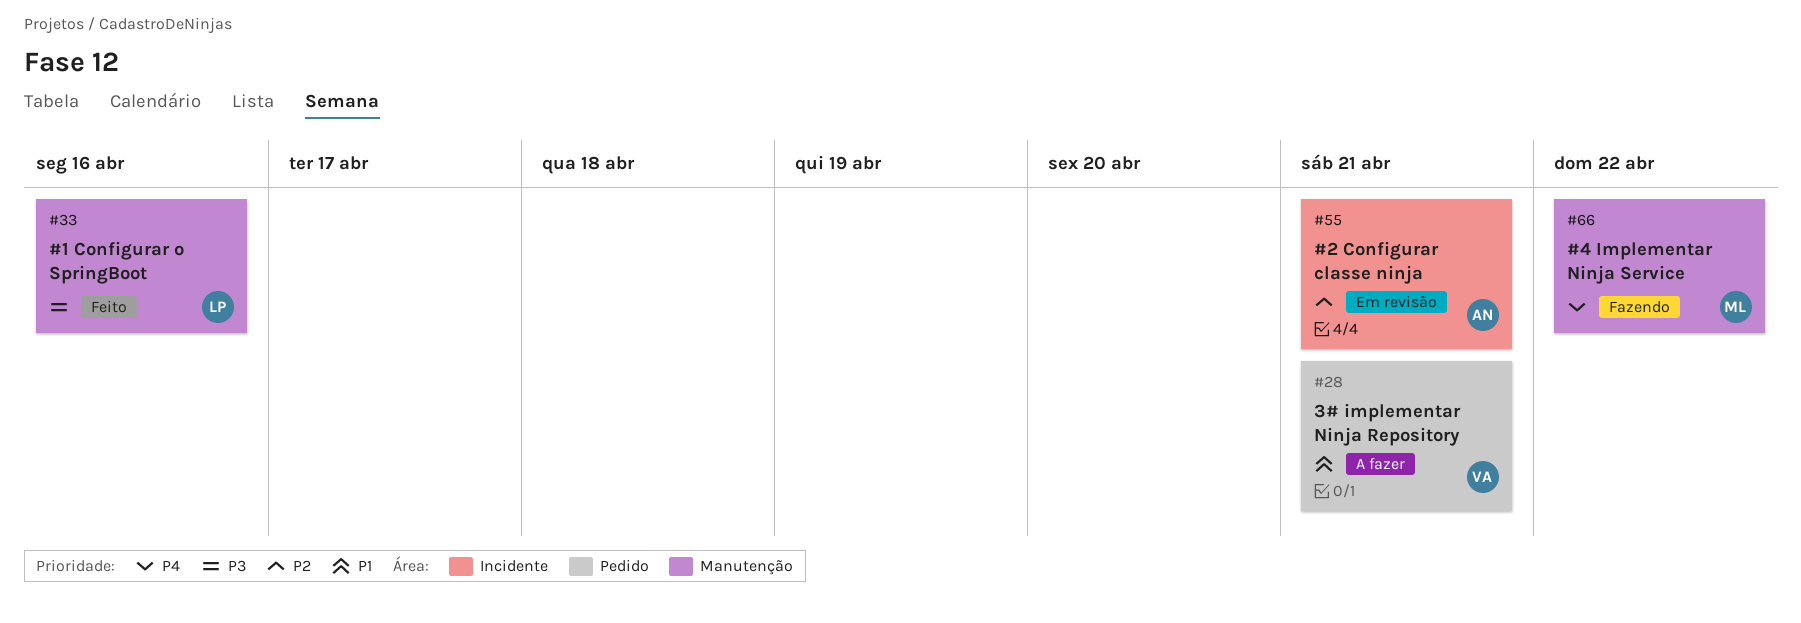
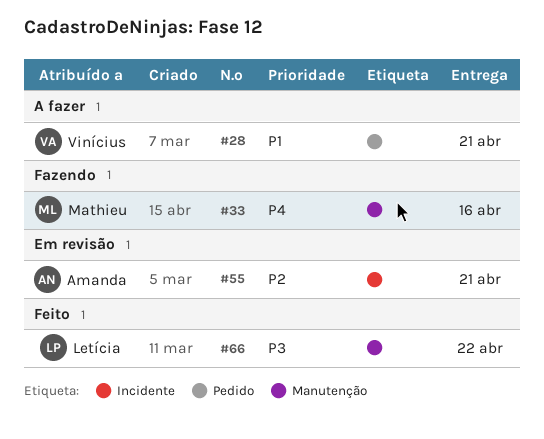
#33, status: Feito -> Fazendo
#33, owner: Letícia -> Mathieu
#33, priority: P3 -> P4
#66, status: Fazendo -> Feito
#66, owner: Mathieu -> Letícia
#66, priority: P4 -> P3

